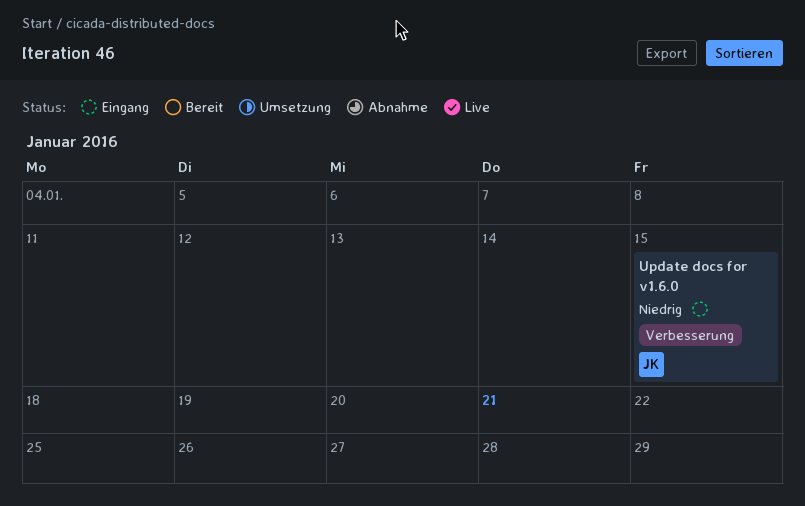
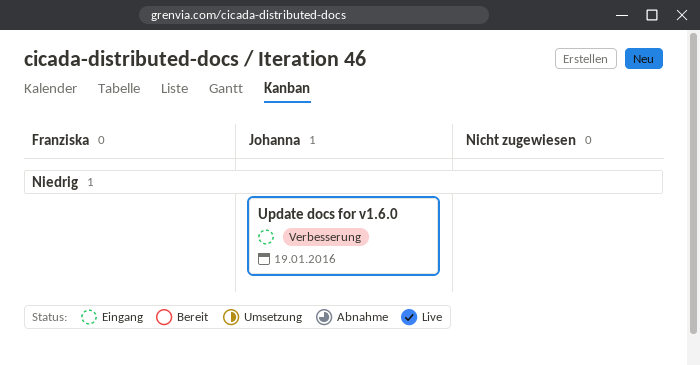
Update docs for v1.6.0, due: Jan 15 -> Jan 19

